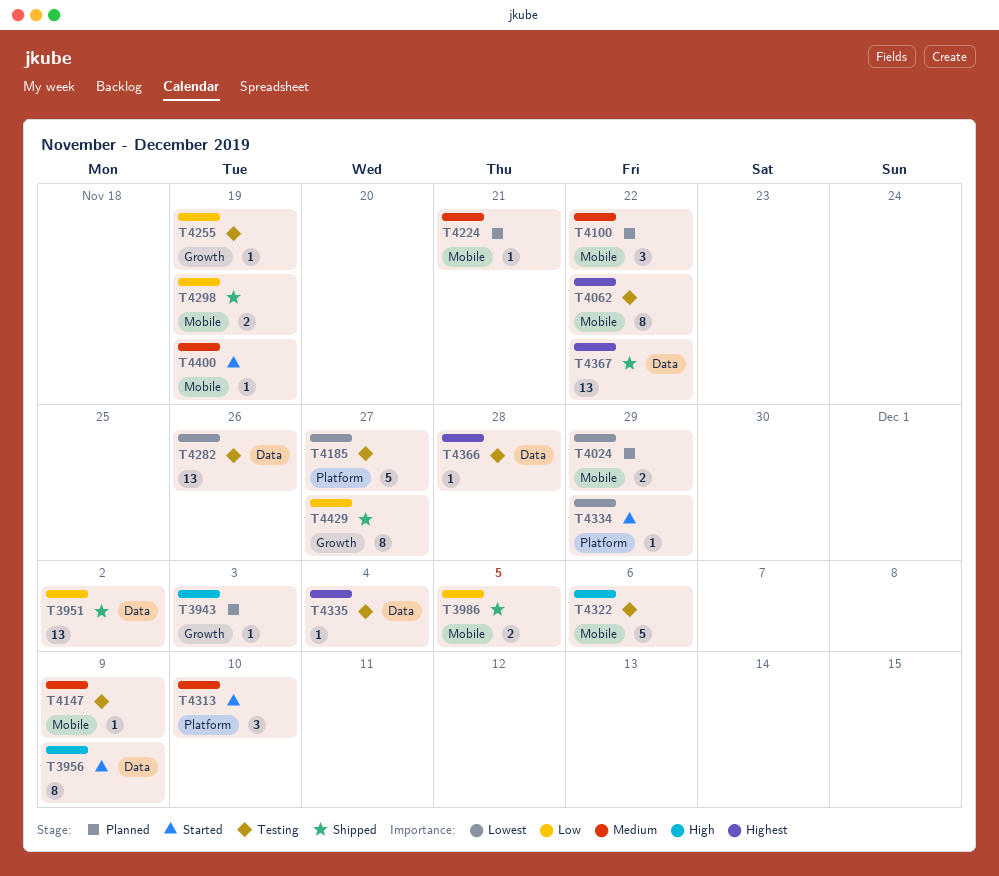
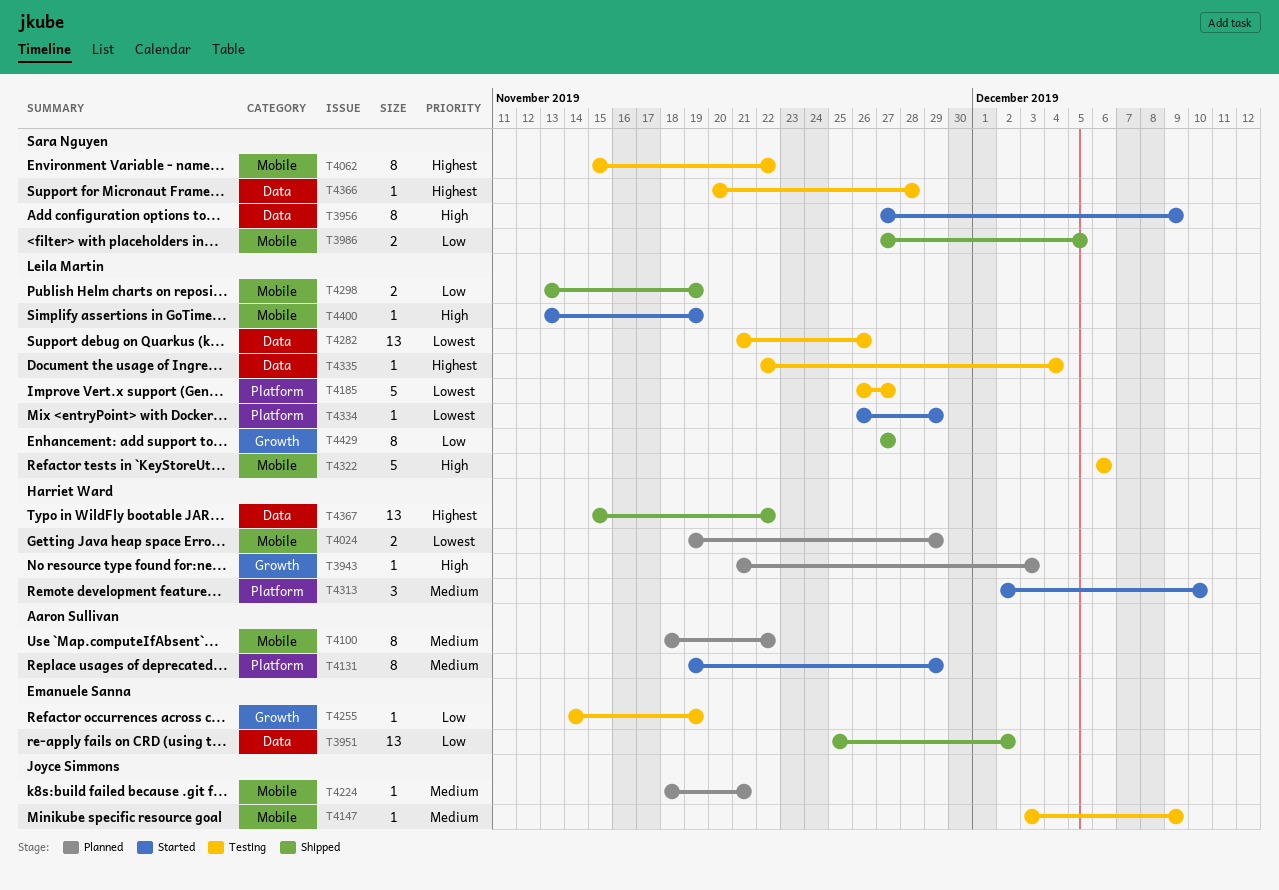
T4100, estimate: 3 -> 8
T4131: none -> present
T4400, priority: Medium -> High

